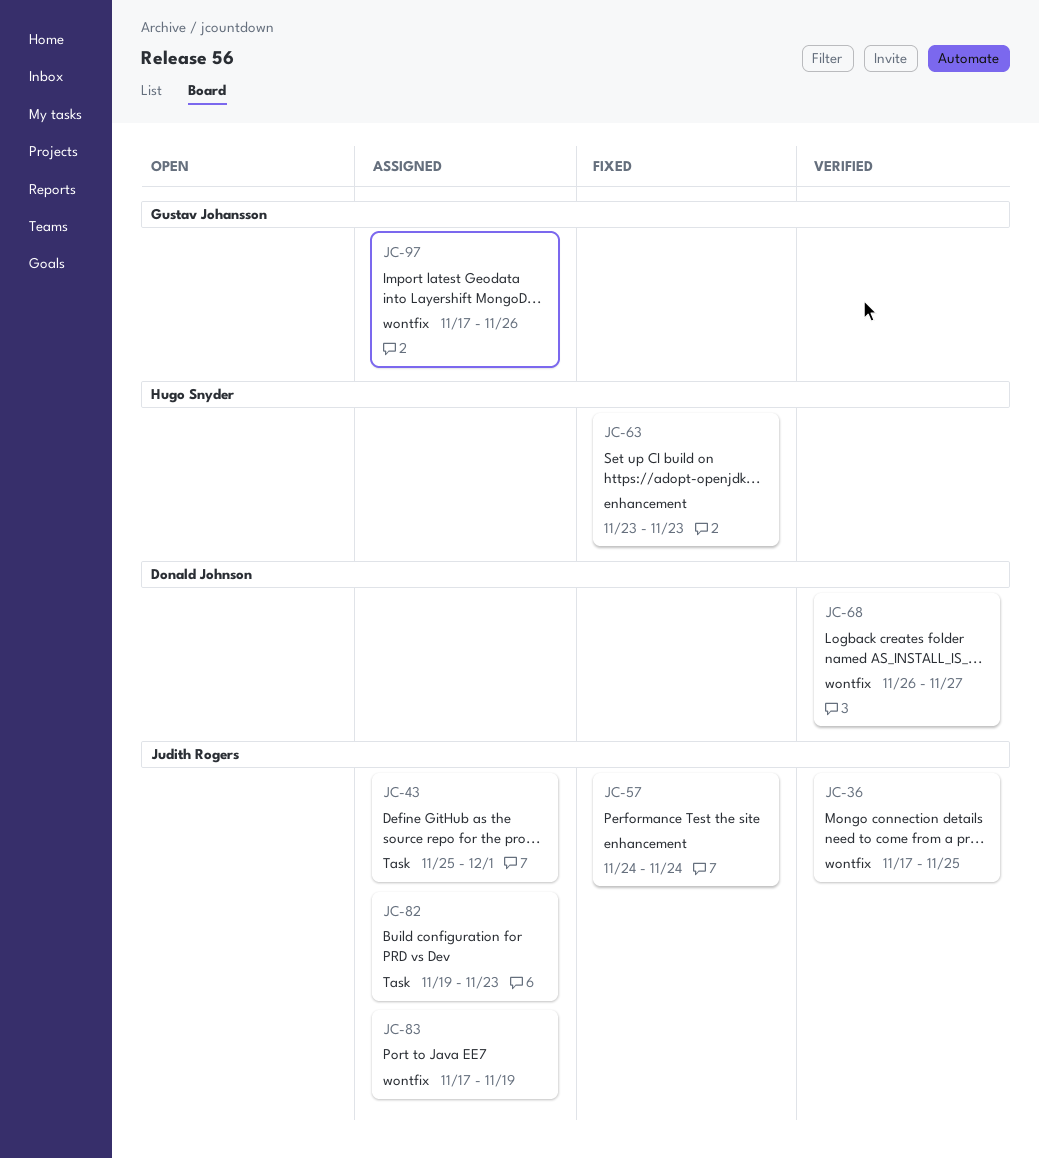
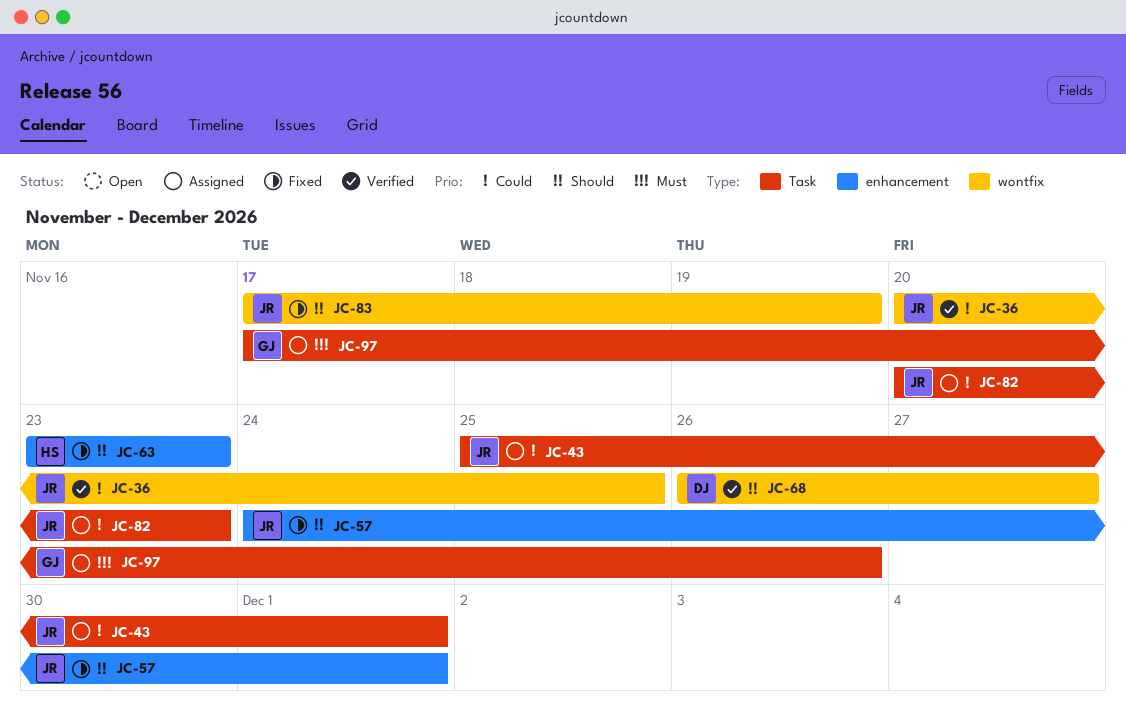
JC-36, start: Nov 17 -> Nov 20
JC-57, due: Nov 24 -> Dec 1
JC-82, start: Nov 19 -> Nov 20
JC-83, status: Assigned -> Fixed
JC-97, label: wontfix -> Task

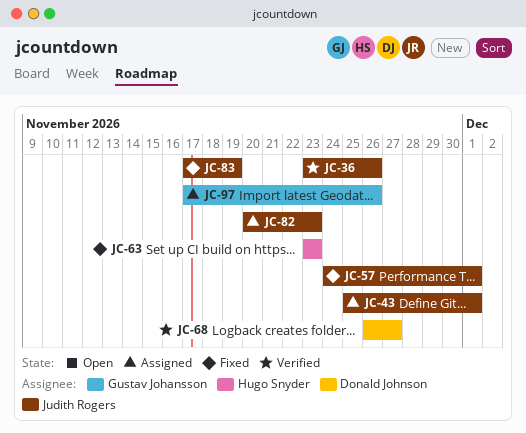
JC-36, start: Nov 20 -> Nov 23
JC-36, due: Nov 25 -> Nov 26

